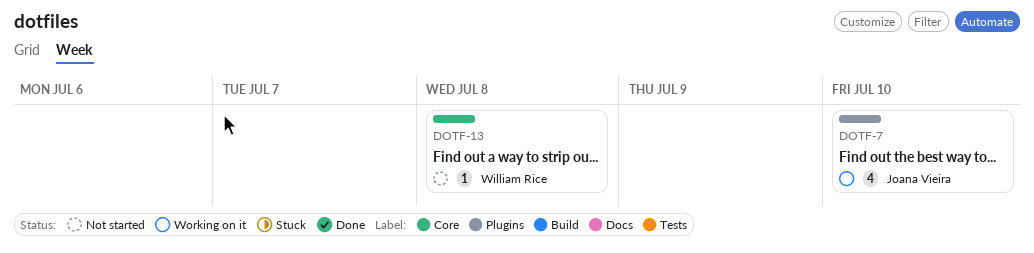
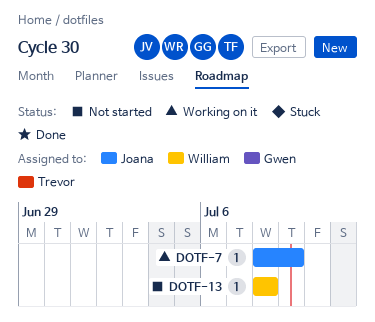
DOTF-7, estimate: 4 -> 1
DOTF-7, due: Jul 10 -> Jul 9

